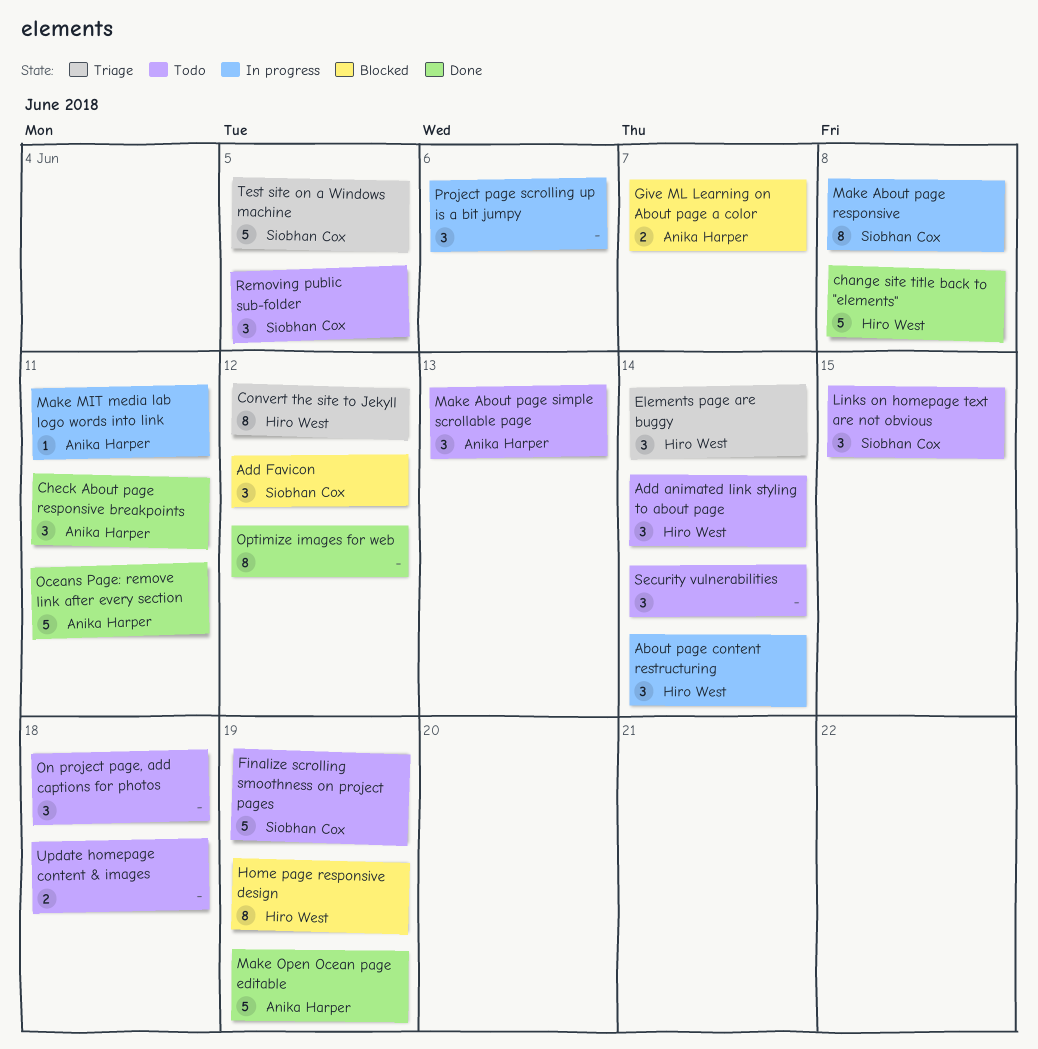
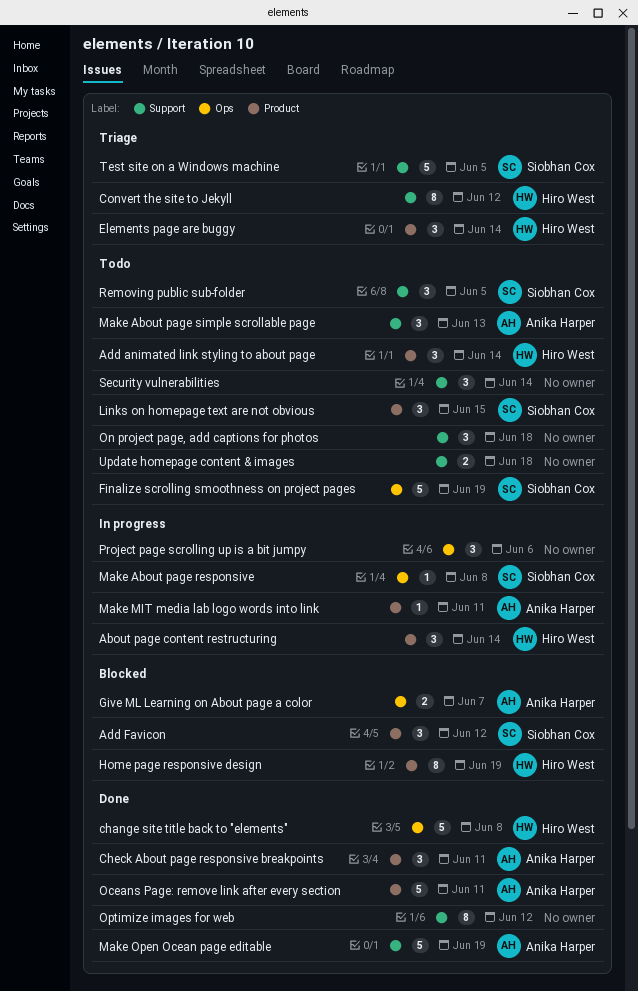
Make About page responsive, estimate: 8 -> 1

